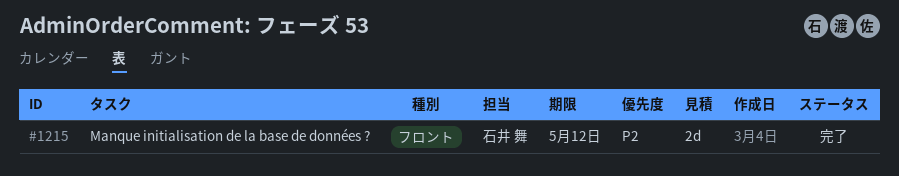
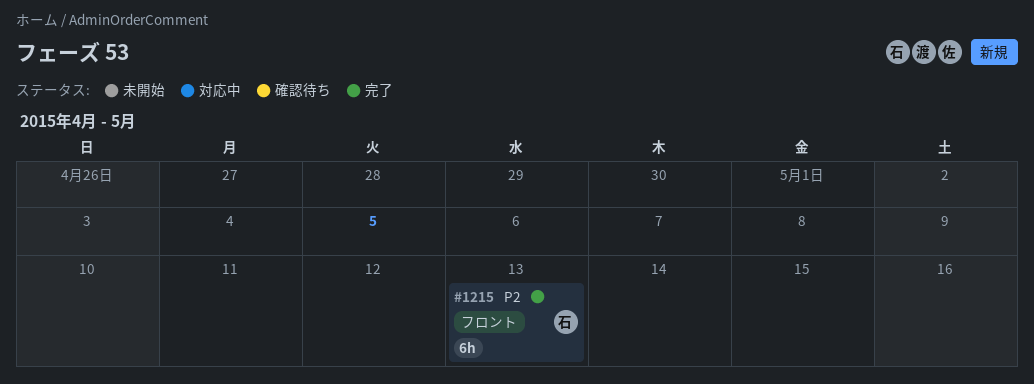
#1215, estimate: 2d -> 6h
#1215, due: May 12 -> May 13

